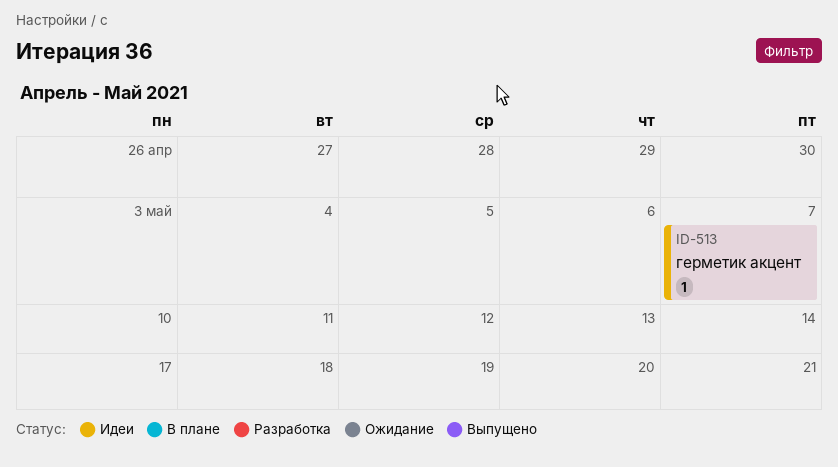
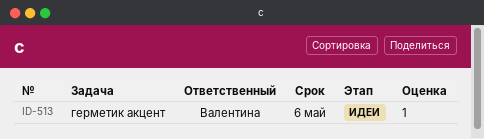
ID-513, due: May 7 -> May 6

